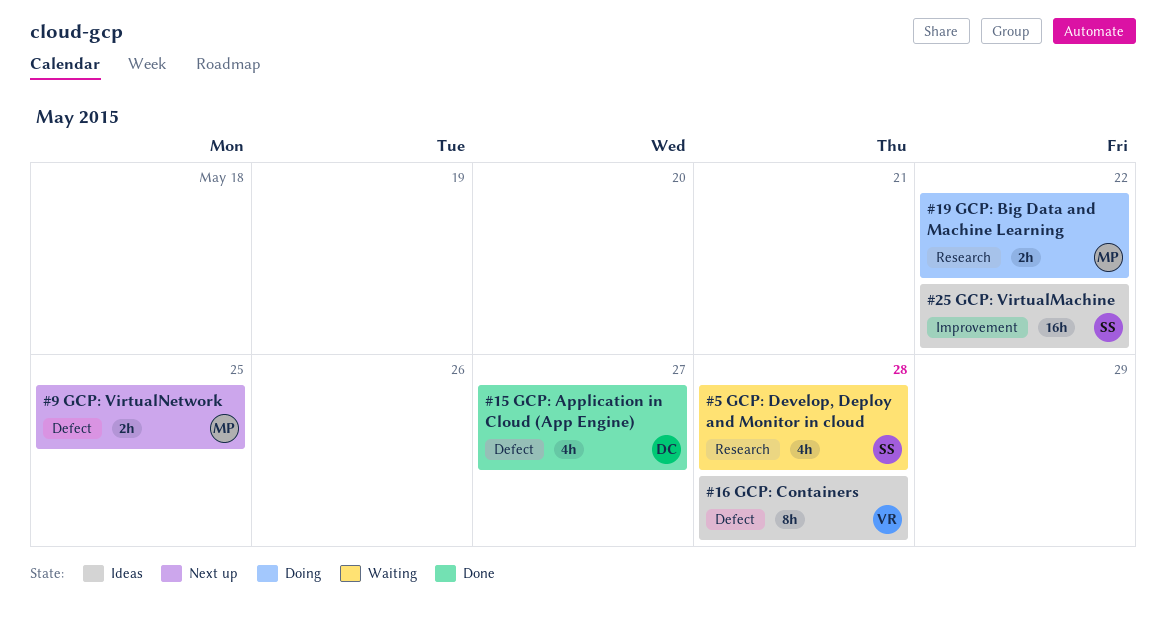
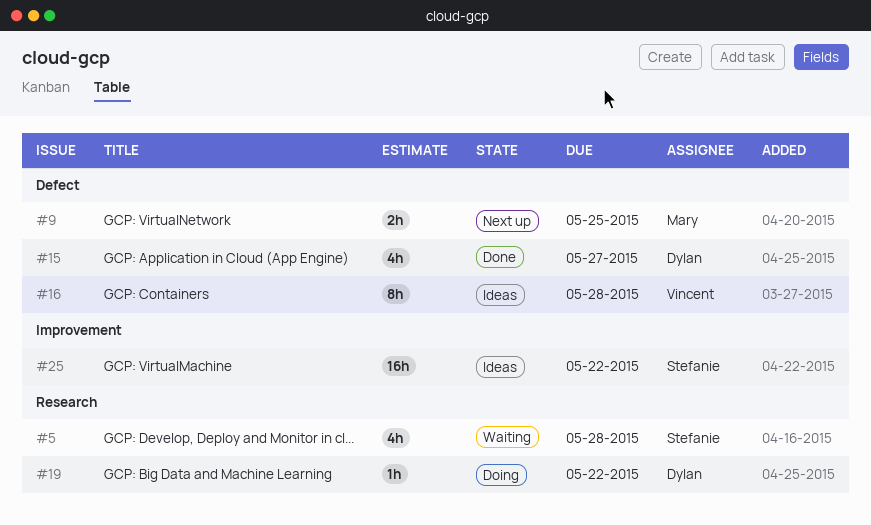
#19, owner: Mary -> Dylan
#19, estimate: 2h -> 1h

